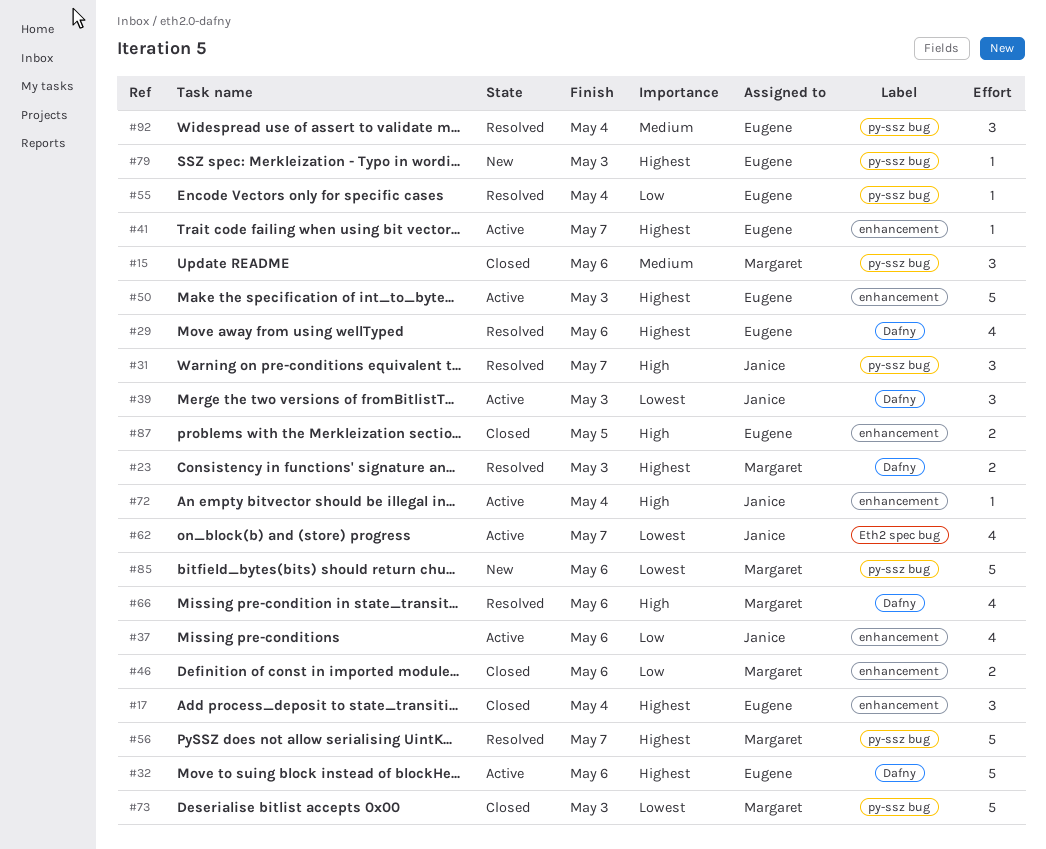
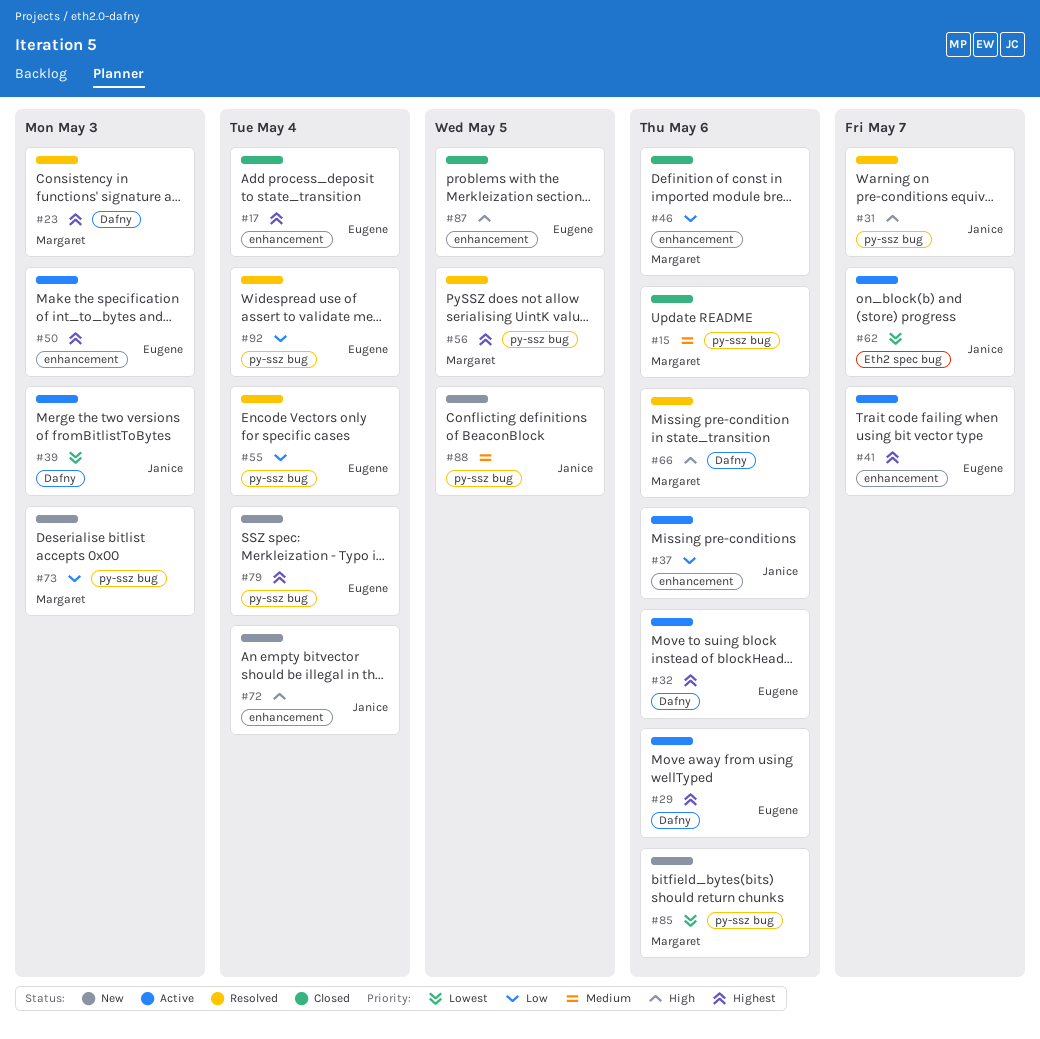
#29, status: Resolved -> Active
#56, due: May 7 -> May 5
#72, status: Active -> New
#73, status: Closed -> New
#73, priority: Lowest -> Low
#79, due: May 3 -> May 4
#88: none -> present
#92, priority: Medium -> Low

